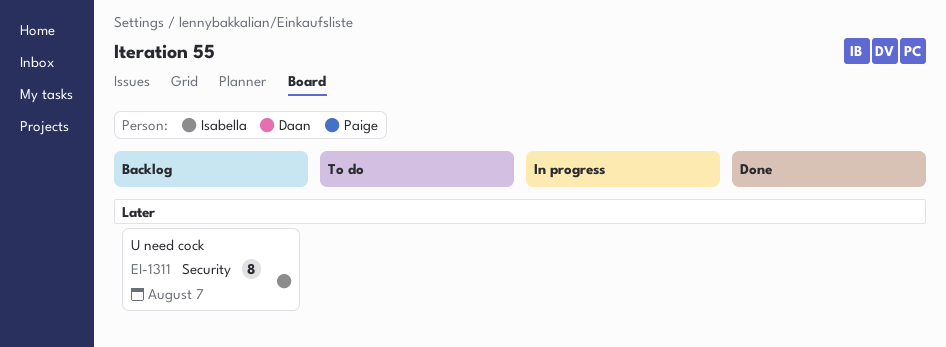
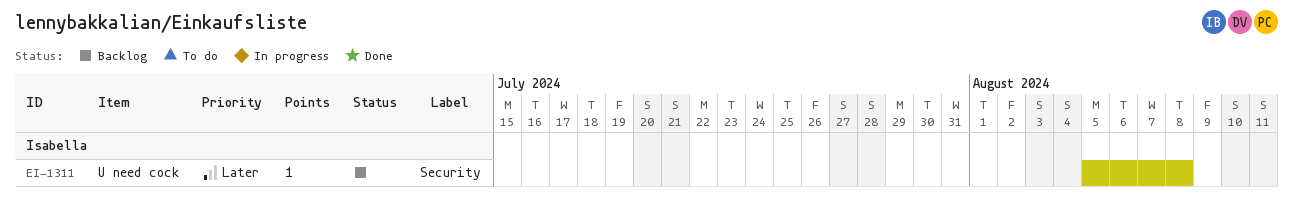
EI-1311, estimate: 8 -> 1
EI-1311, due: Aug 7 -> Aug 8

